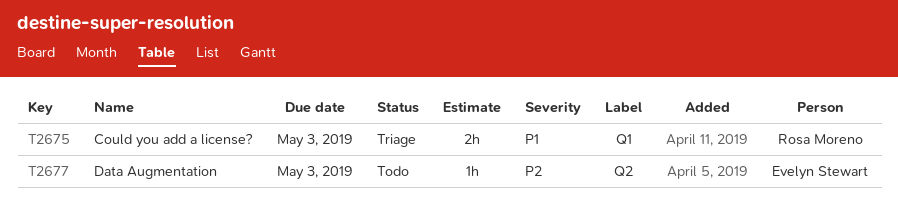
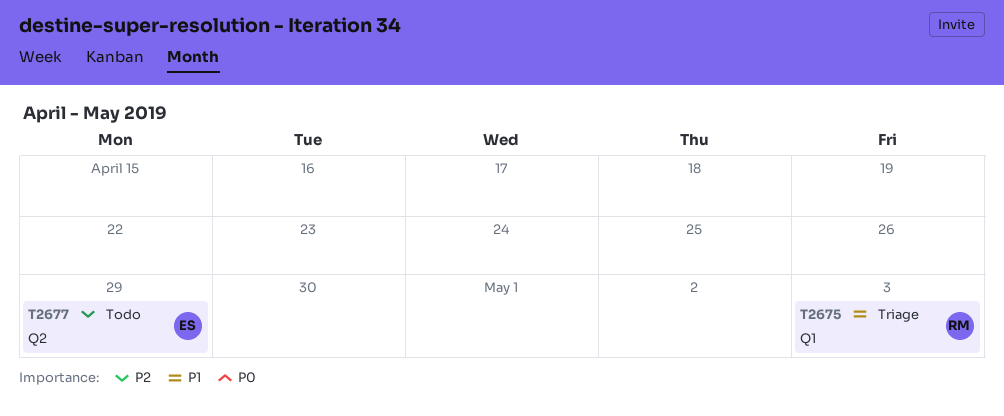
T2677, due: May 3 -> Apr 29

